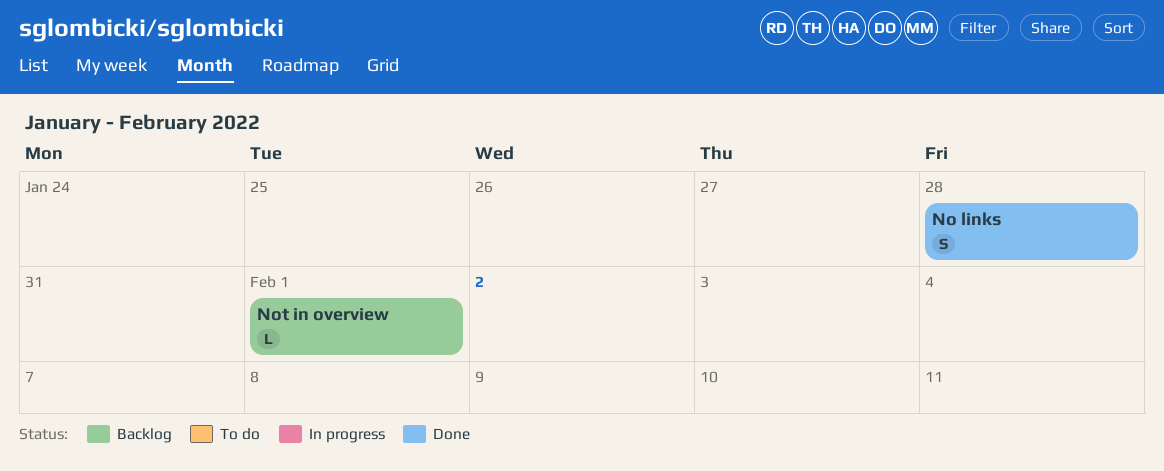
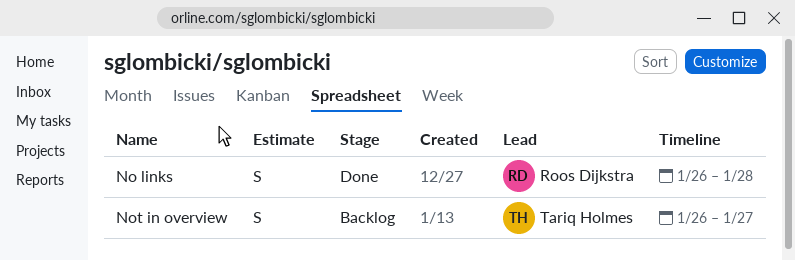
Not in overview, estimate: L -> S
Not in overview, due: Feb 1 -> Jan 27

